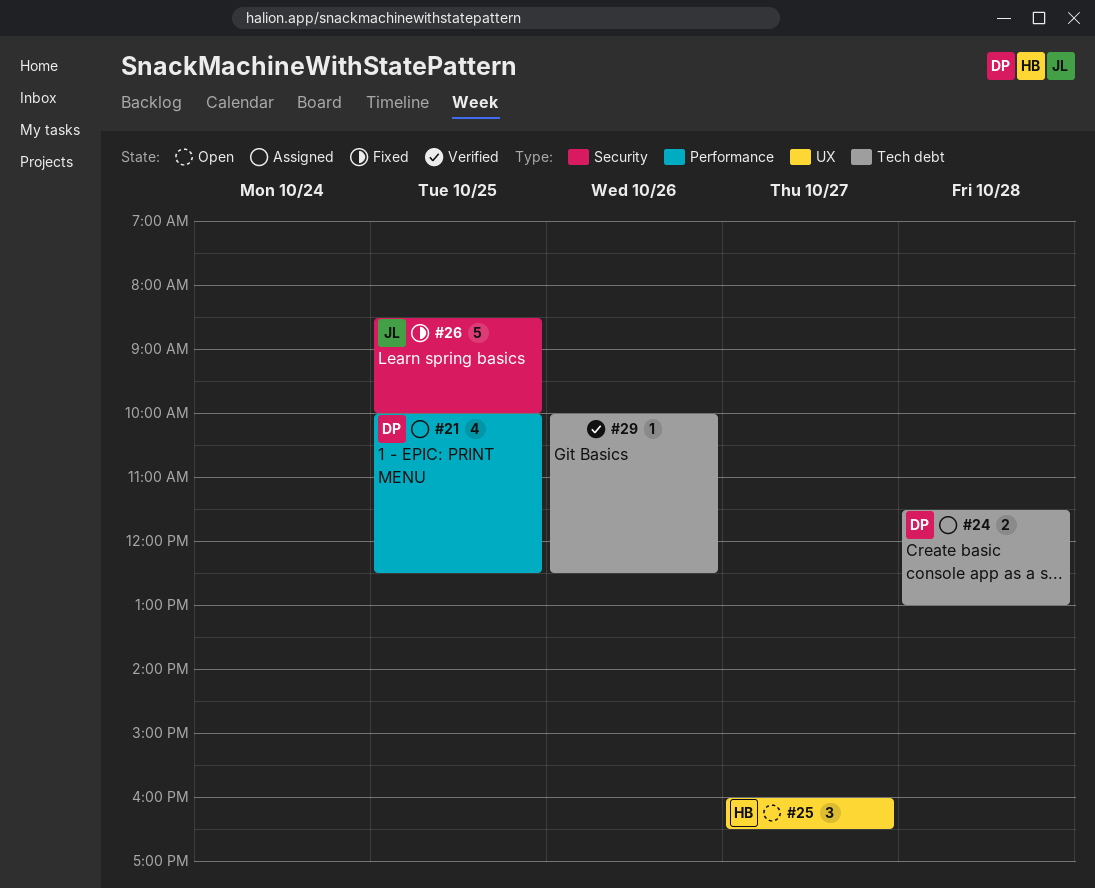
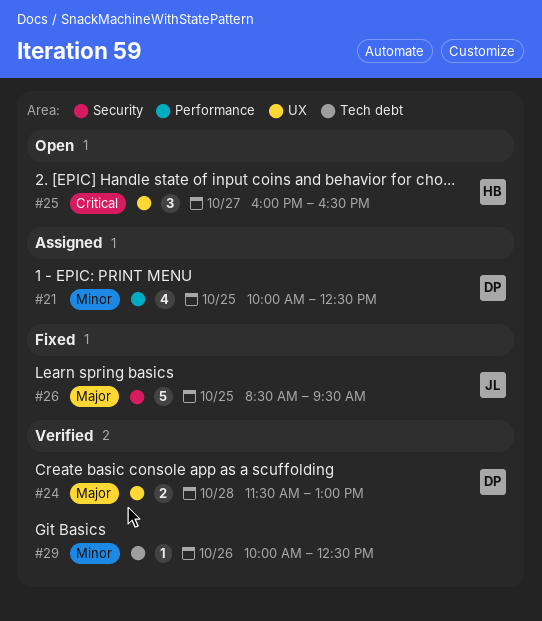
#24, status: Assigned -> Verified
#24, label: Tech debt -> UX
#26, ends: 10:00 -> 09:30

